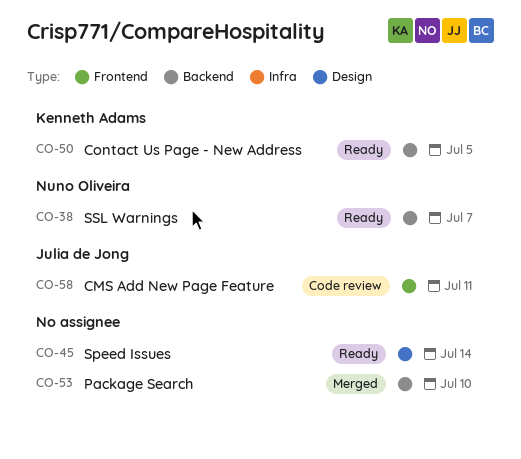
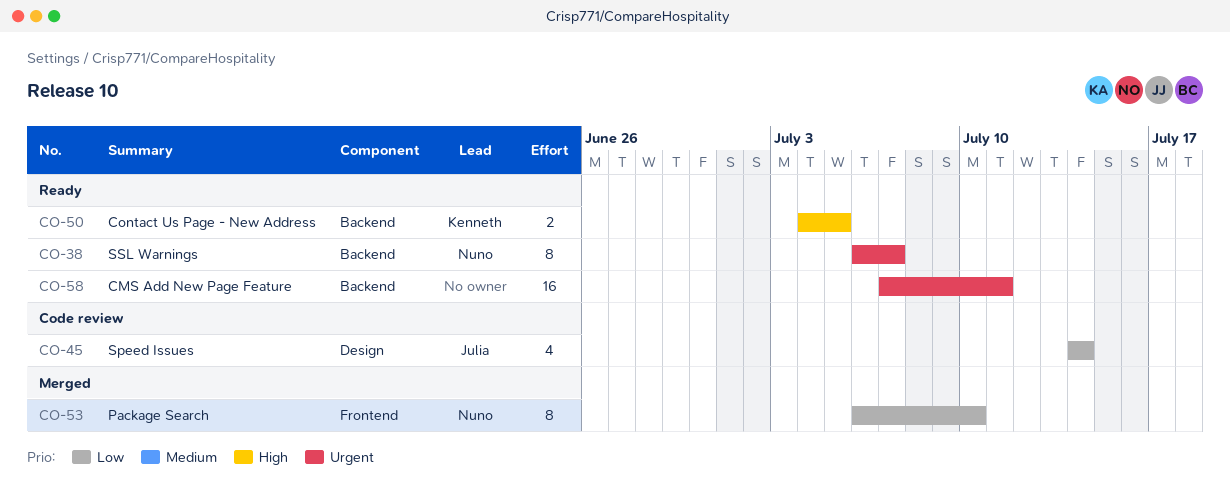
CO-45, status: Ready -> Code review
CO-45, owner: none -> Julia de Jong
CO-53, owner: none -> Nuno Oliveira
CO-53, label: Backend -> Frontend
CO-58, status: Code review -> Ready
CO-58, owner: Julia de Jong -> none
CO-58, label: Frontend -> Backend

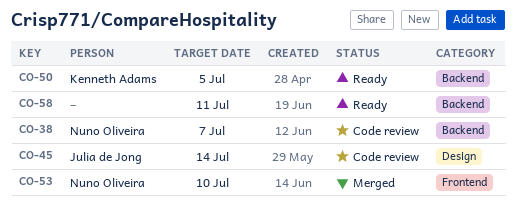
CO-38, status: Ready -> Code review

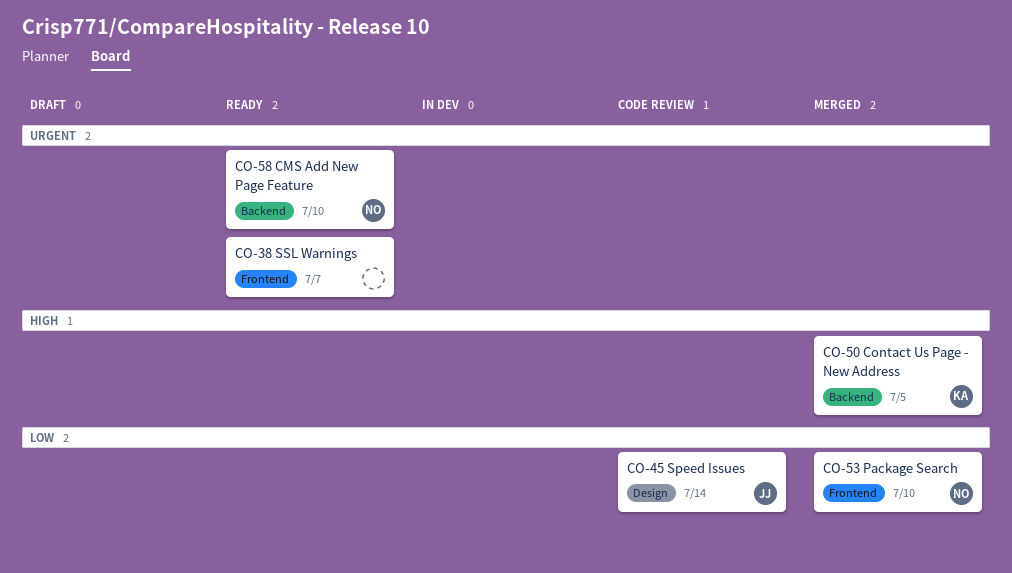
CO-38, status: Code review -> Ready
CO-38, owner: Nuno Oliveira -> none
CO-38, label: Backend -> Frontend
CO-50, status: Ready -> Merged
CO-58, owner: none -> Nuno Oliveira
CO-58, due: Jul 11 -> Jul 10

